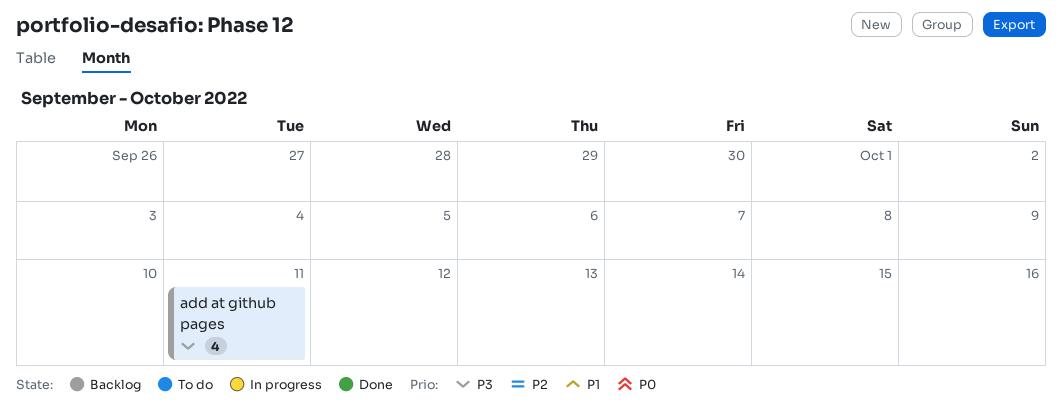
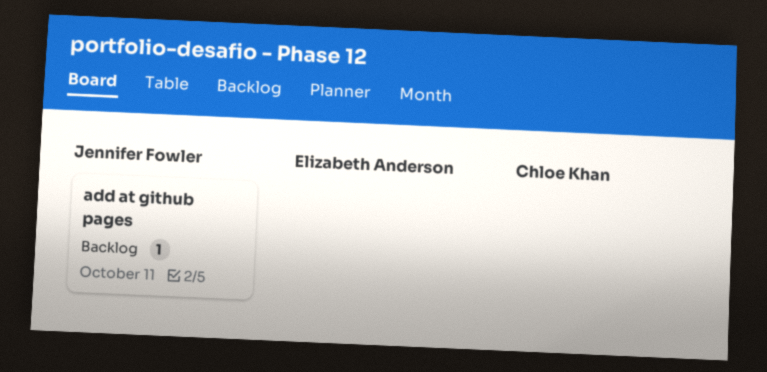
add at github pages, estimate: 4 -> 1

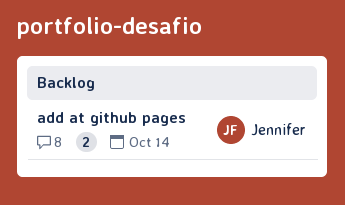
add at github pages, estimate: 1 -> 2
add at github pages, due: Oct 11 -> Oct 14

